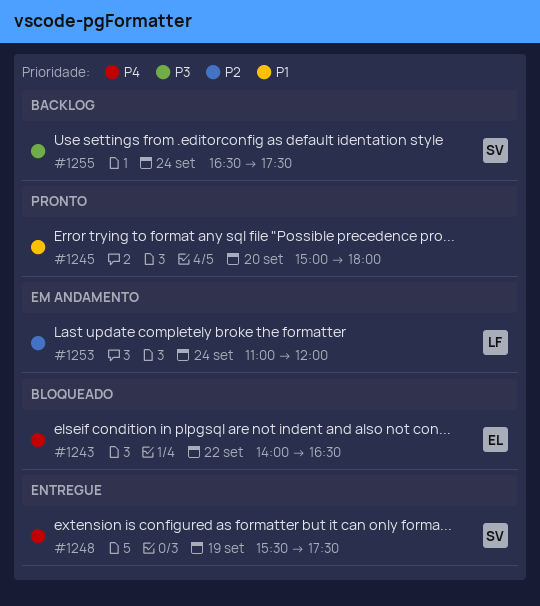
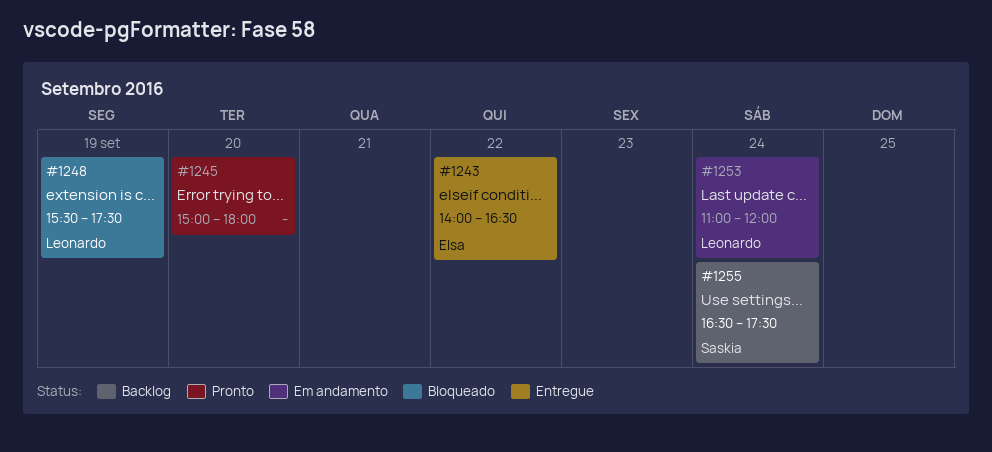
#1243, status: Bloqueado -> Entregue
#1248, status: Entregue -> Bloqueado
#1248, owner: Saskia -> Leonardo

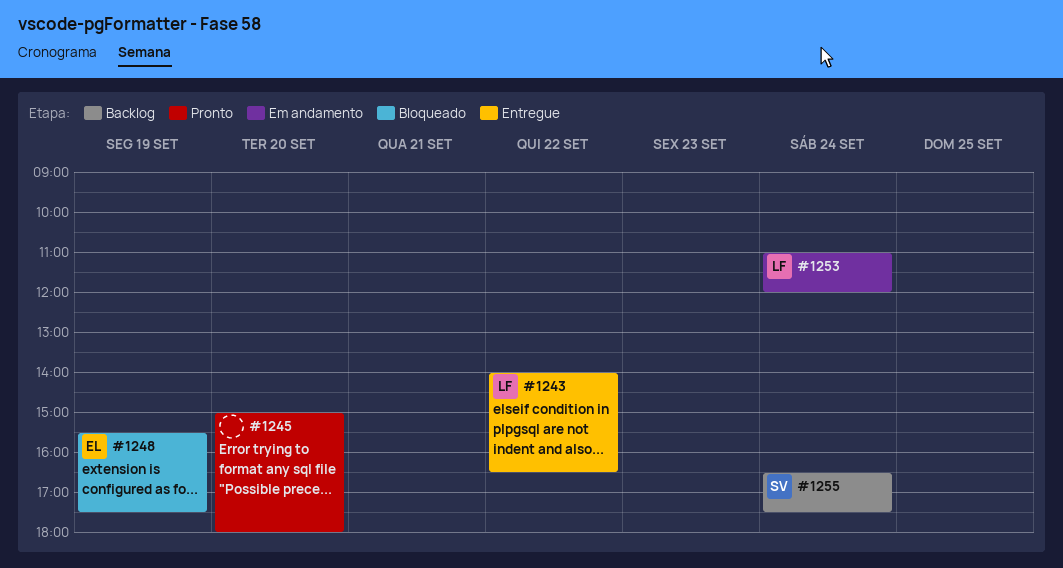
#1243, owner: Elsa -> Leonardo
#1248, owner: Leonardo -> Elsa

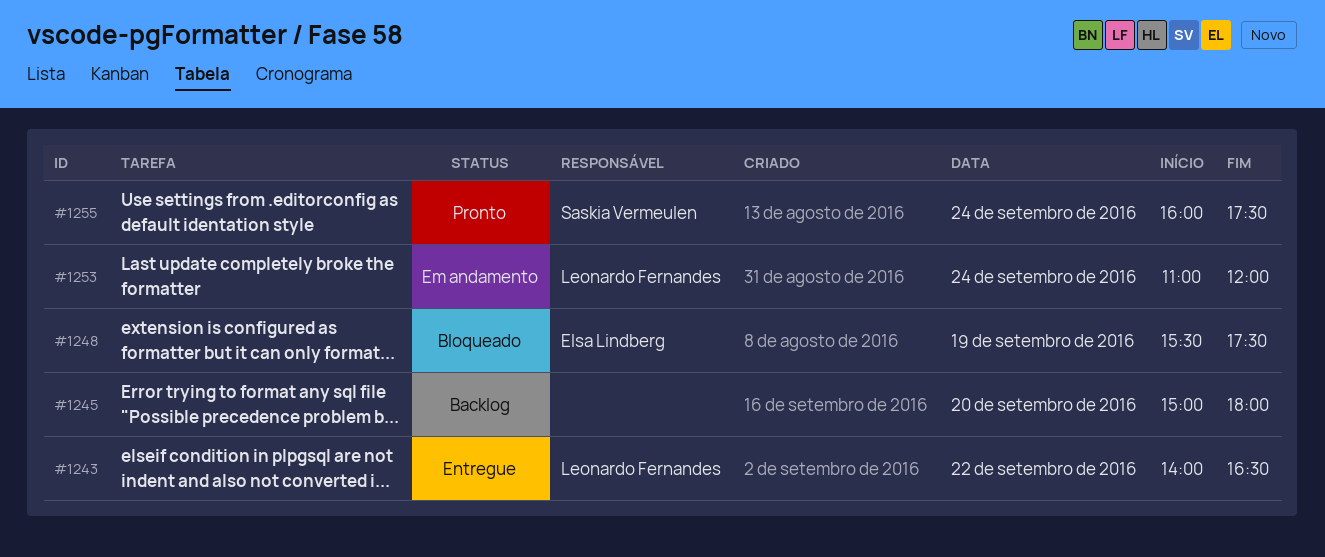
#1245, status: Pronto -> Backlog
#1255, status: Backlog -> Pronto
#1255, begins: 16:30 -> 16:00

